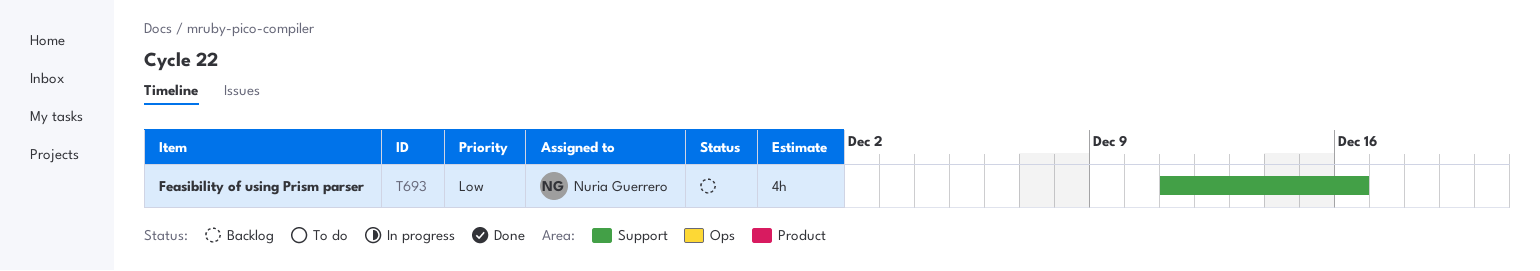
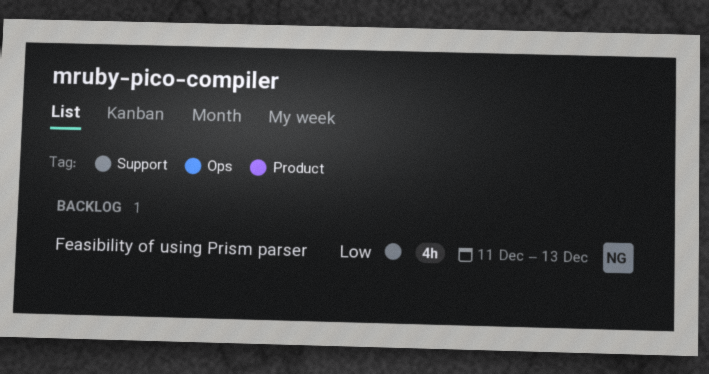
Feasibility of using Prism parser, due: Dec 16 -> Dec 13

